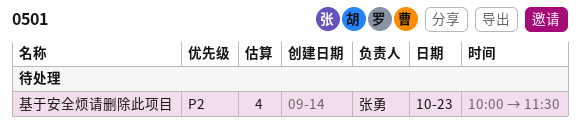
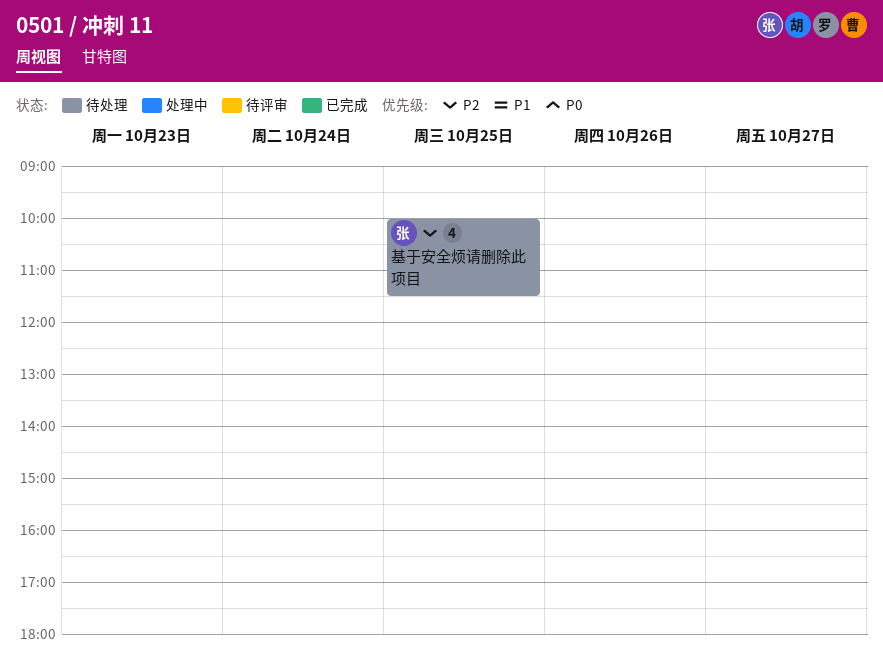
基于安全烦请删除此项目, day: Oct 23 -> Oct 25

